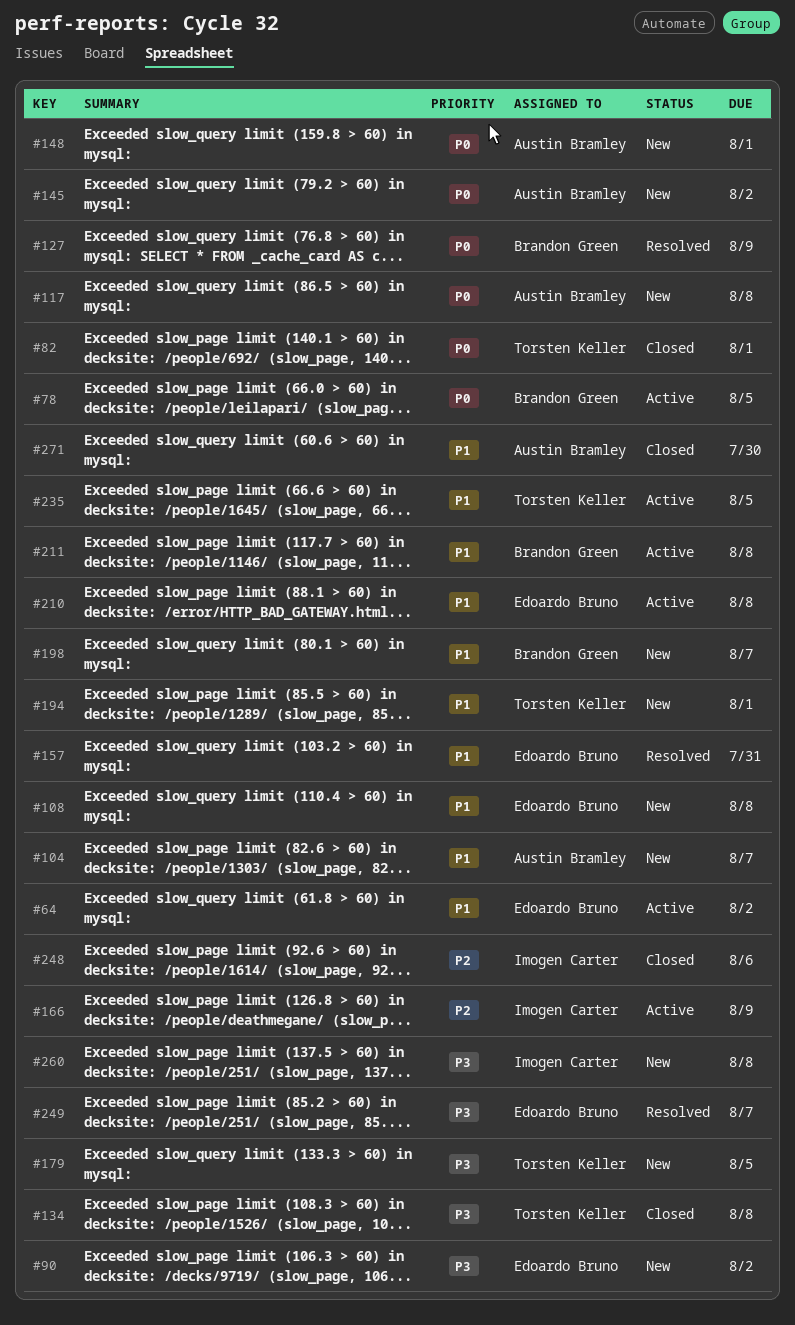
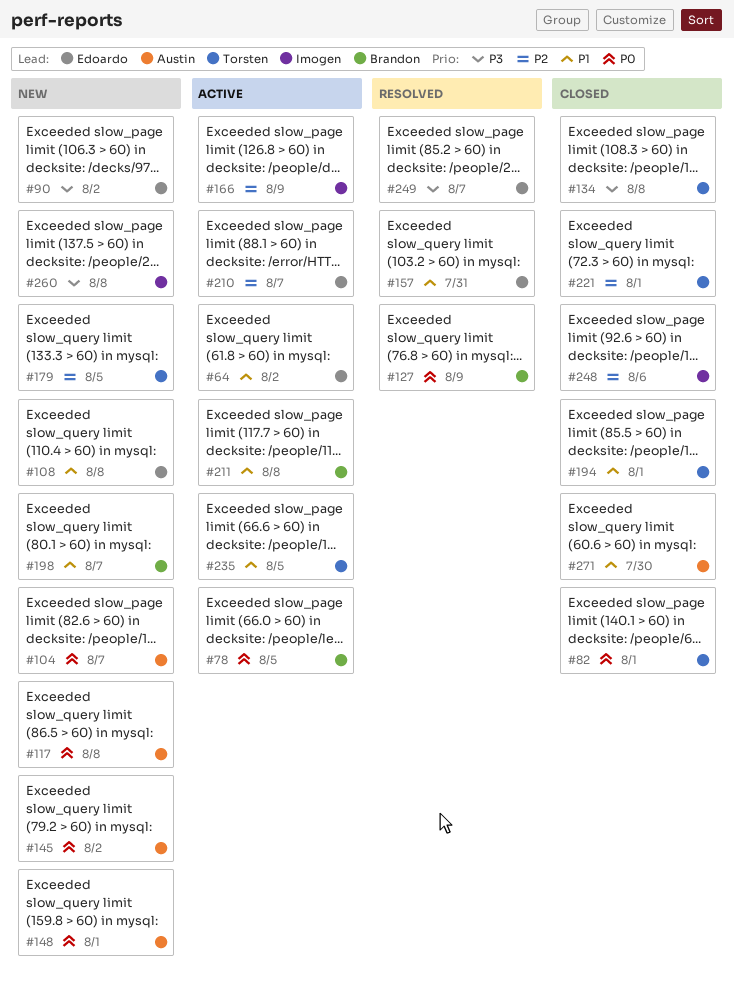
#104, priority: P1 -> P0
#179, priority: P3 -> P2
#194, status: New -> Closed
#210, priority: P1 -> P2
#210, due: Aug 8 -> Aug 7
#221: none -> present

